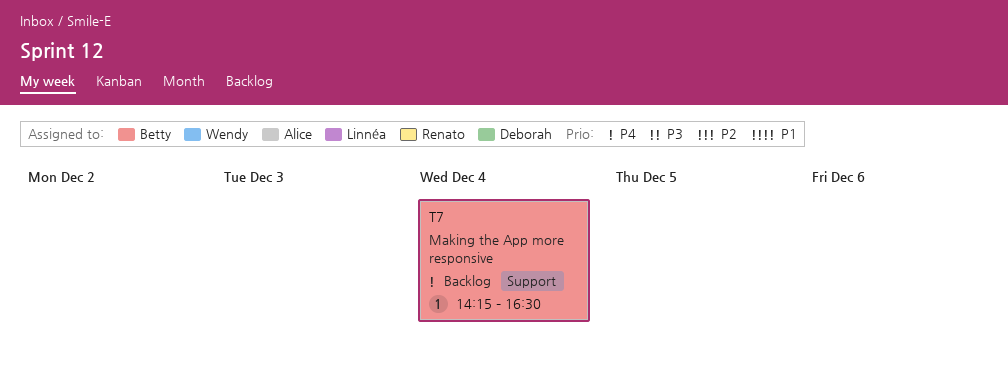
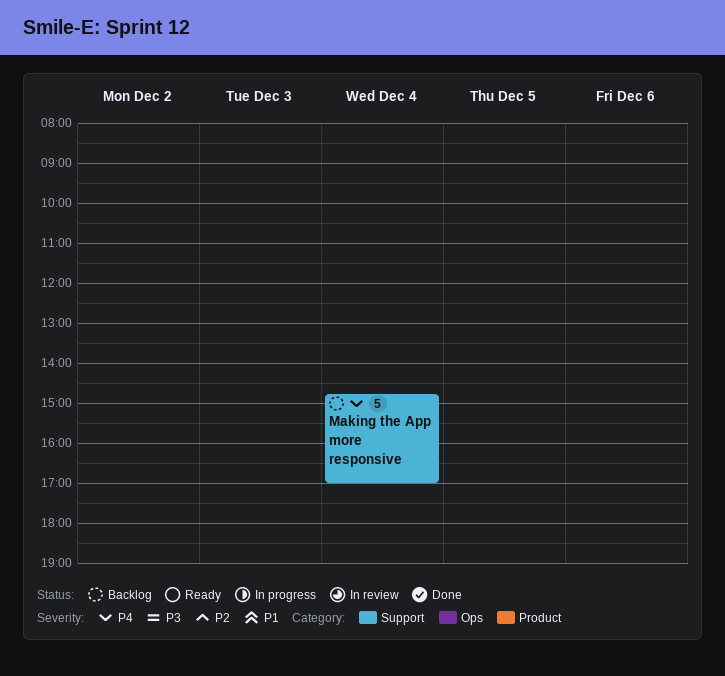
Making the App more responsive, estimate: 1 -> 5
Making the App more responsive, begins: 14:15 -> 14:45
Making the App more responsive, ends: 16:30 -> 17:00

